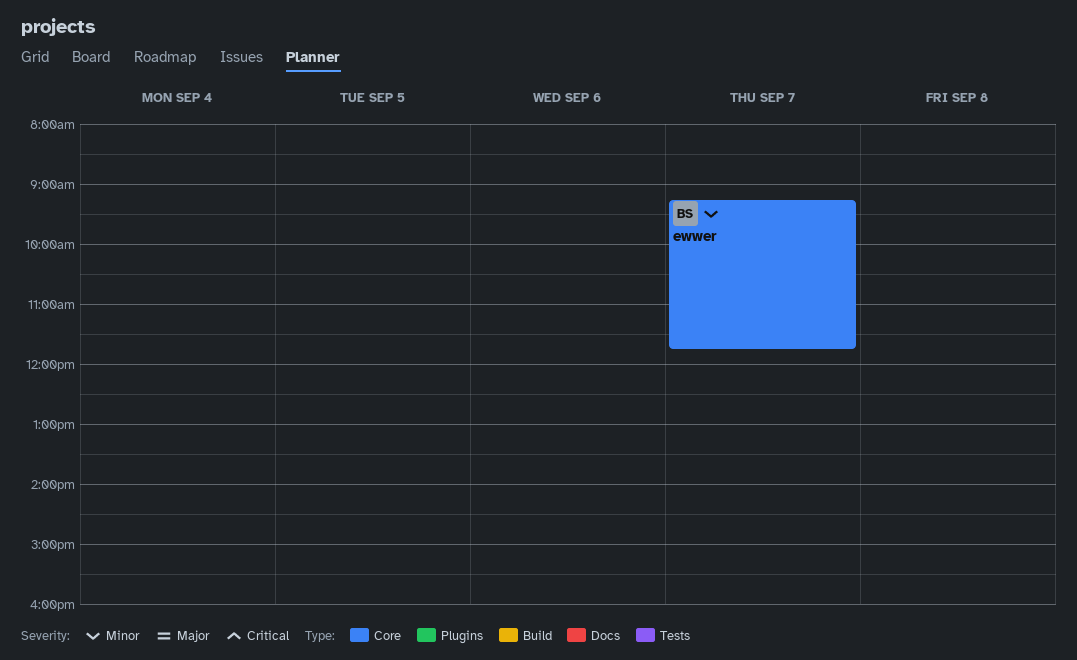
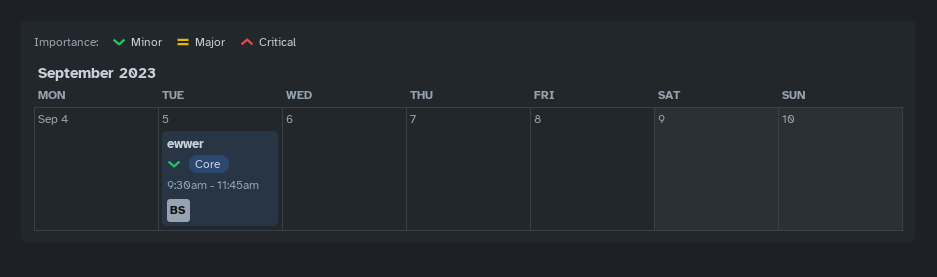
ewwer, day: Sep 7 -> Sep 5
ewwer, begins: 09:15 -> 09:30

